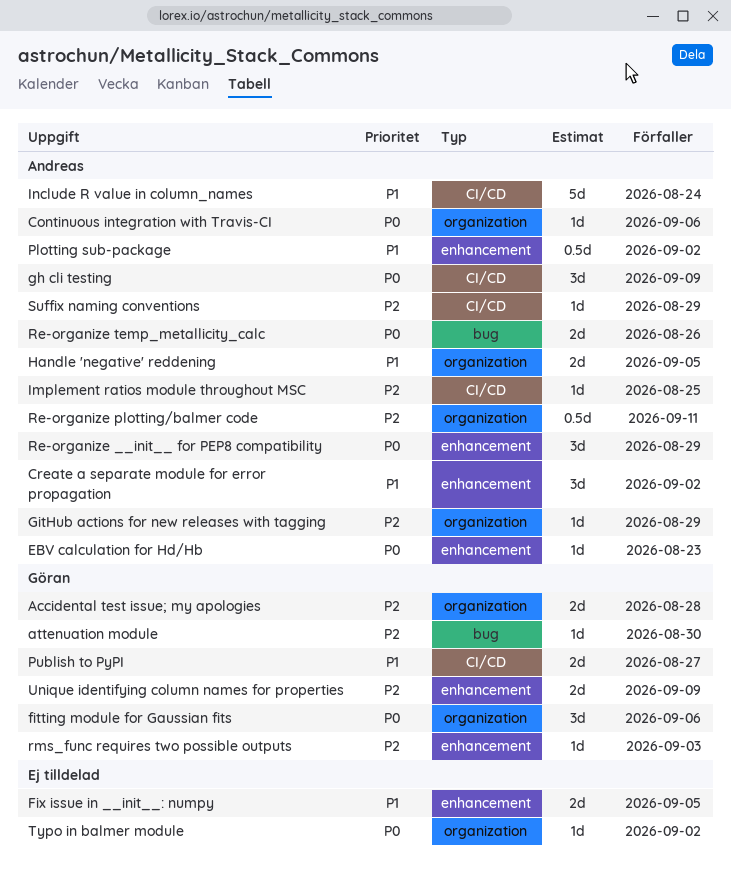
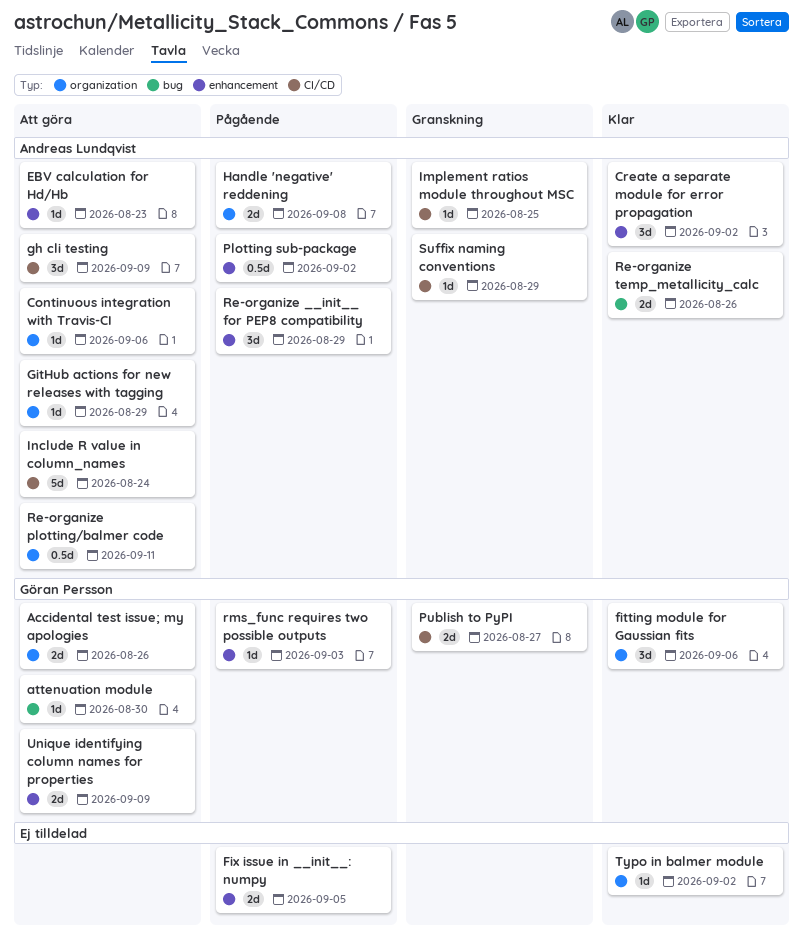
Accidental test issue; my apologies, due: Aug 28 -> Aug 26
Handle 'negative' reddening, due: Sep 5 -> Sep 8

